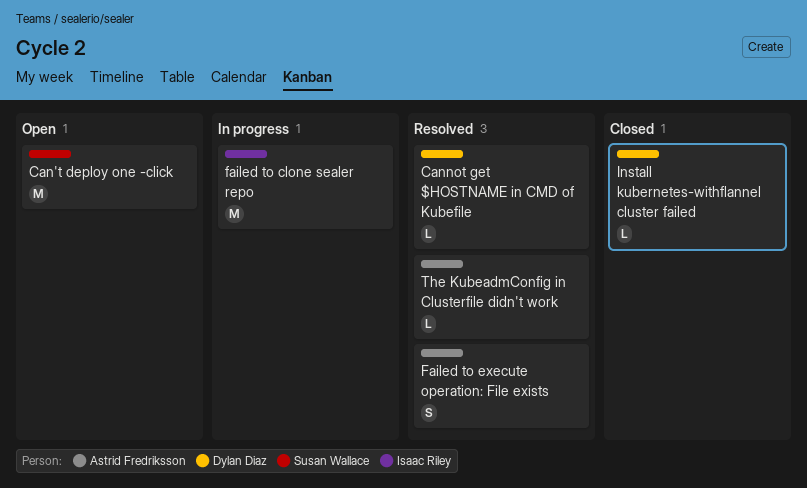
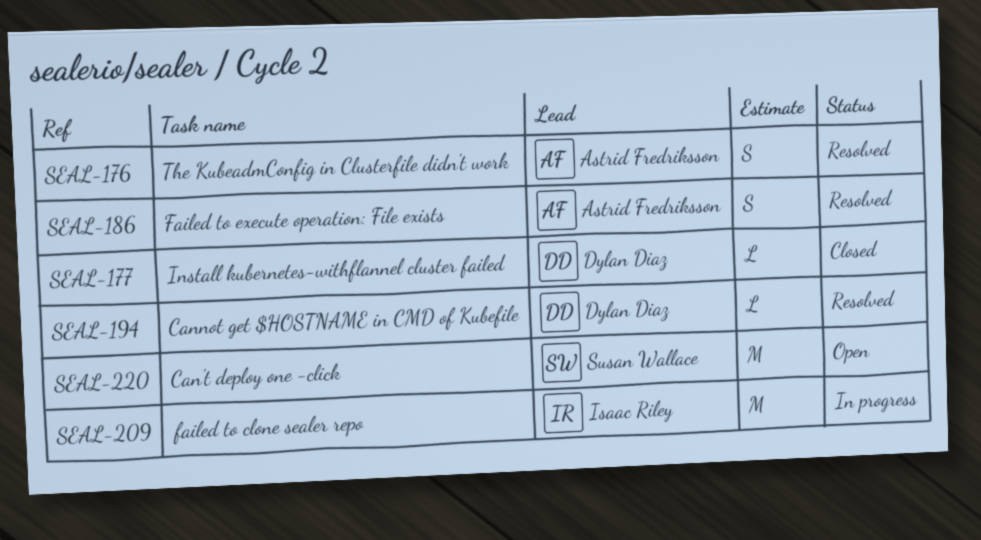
The KubeadmConfig in Clusterfile didn't work, estimate: L -> S

